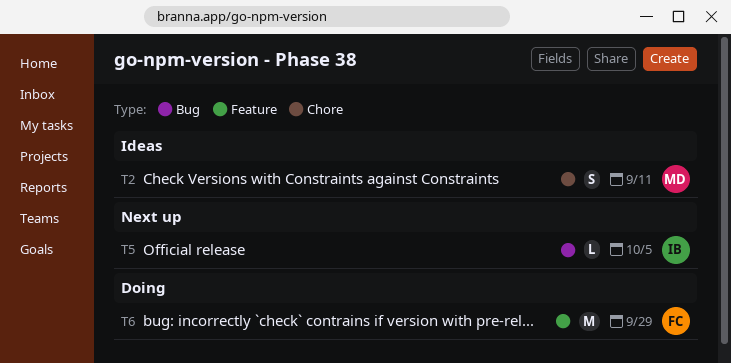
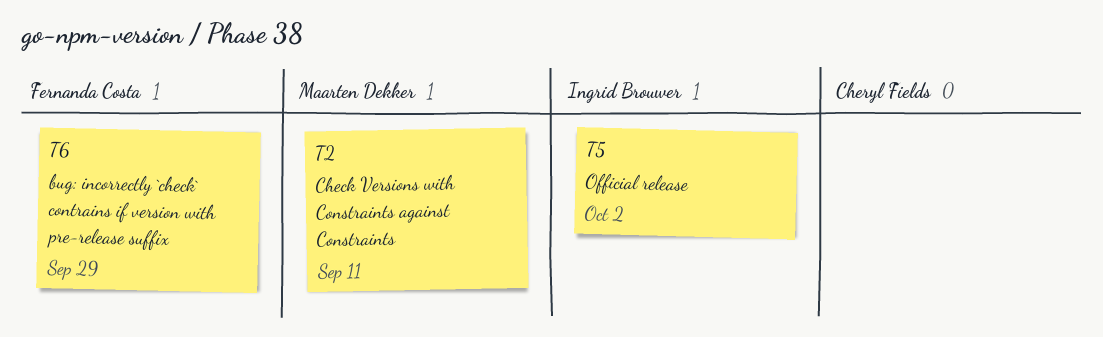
T5, due: Oct 5 -> Oct 2

